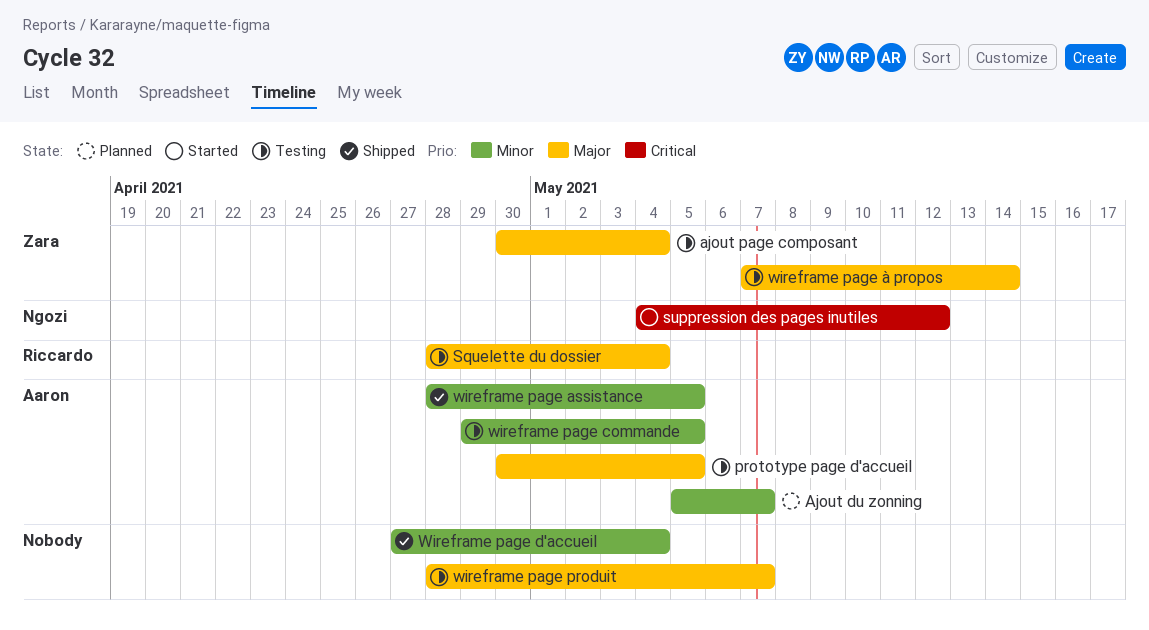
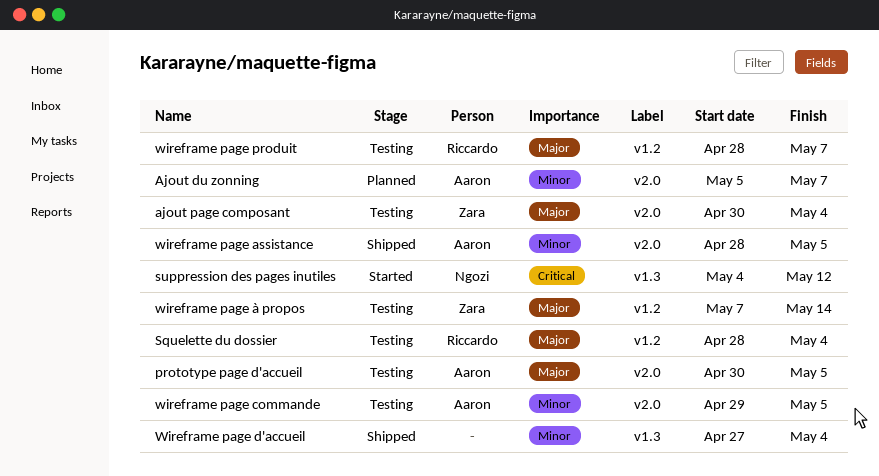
wireframe page produit, owner: none -> Riccardo

